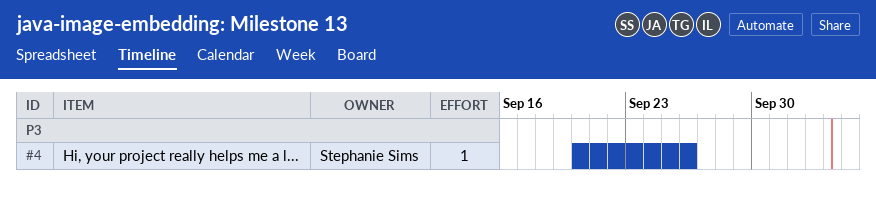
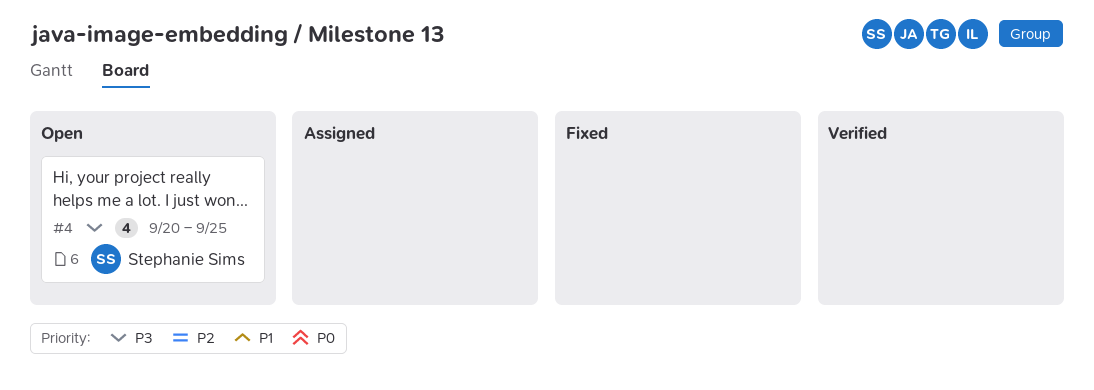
#4, estimate: 1 -> 4
#4, due: Sep 26 -> Sep 25

